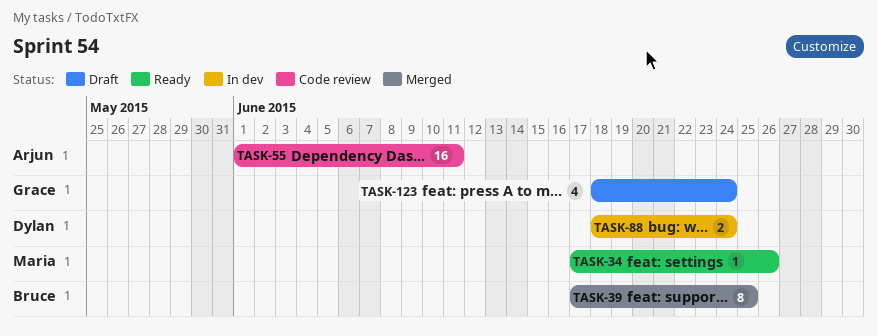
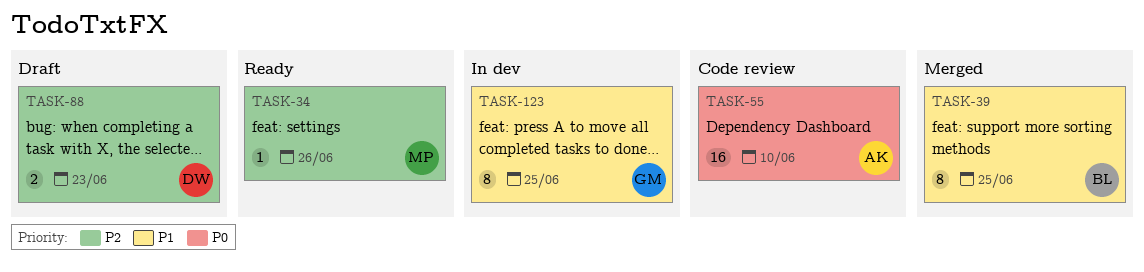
TASK-55, due: Jun 11 -> Jun 10
TASK-88, status: In dev -> Draft
TASK-88, due: Jun 24 -> Jun 23
TASK-123, status: Draft -> In dev
TASK-123, estimate: 4 -> 8
TASK-123, due: Jun 24 -> Jun 25

